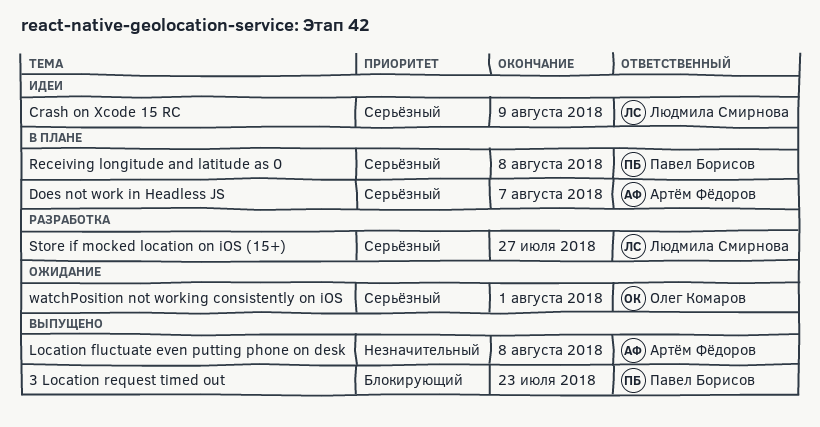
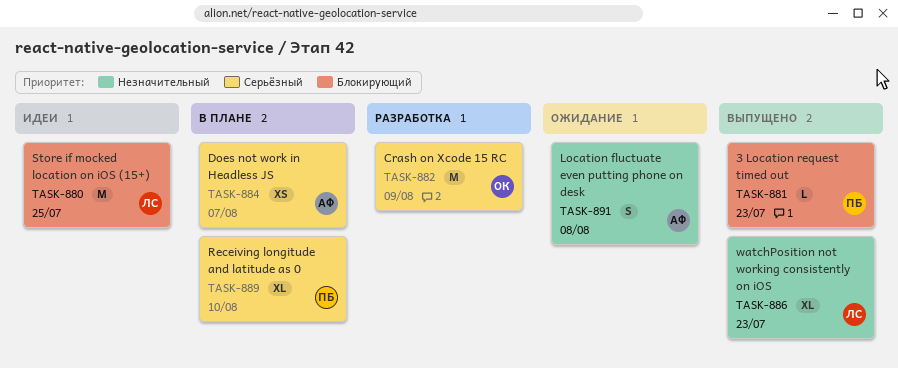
Crash on Xcode 15 RC, status: Идеи -> Разработка
Crash on Xcode 15 RC, owner: Людмила Смирнова -> Олег Комаров
Location fluctuate even putting phone on desk, status: Выпущено -> Ожидание
Receiving longitude and latitude as 0, due: Aug 8 -> Aug 10
Store if mocked location on iOS (15+), status: Разработка -> Идеи
Store if mocked location on iOS (15+), priority: Серьёзный -> Блокирующий
Store if mocked location on iOS (15+), due: Jul 27 -> Jul 25
watchPosition not working consistently on iOS, status: Ожидание -> Выпущено
watchPosition not working consistently on iOS, owner: Олег Комаров -> Людмила Смирнова
watchPosition not working consistently on iOS, priority: Серьёзный -> Незначительный
watchPosition not working consistently on iOS, due: Aug 1 -> Jul 23

